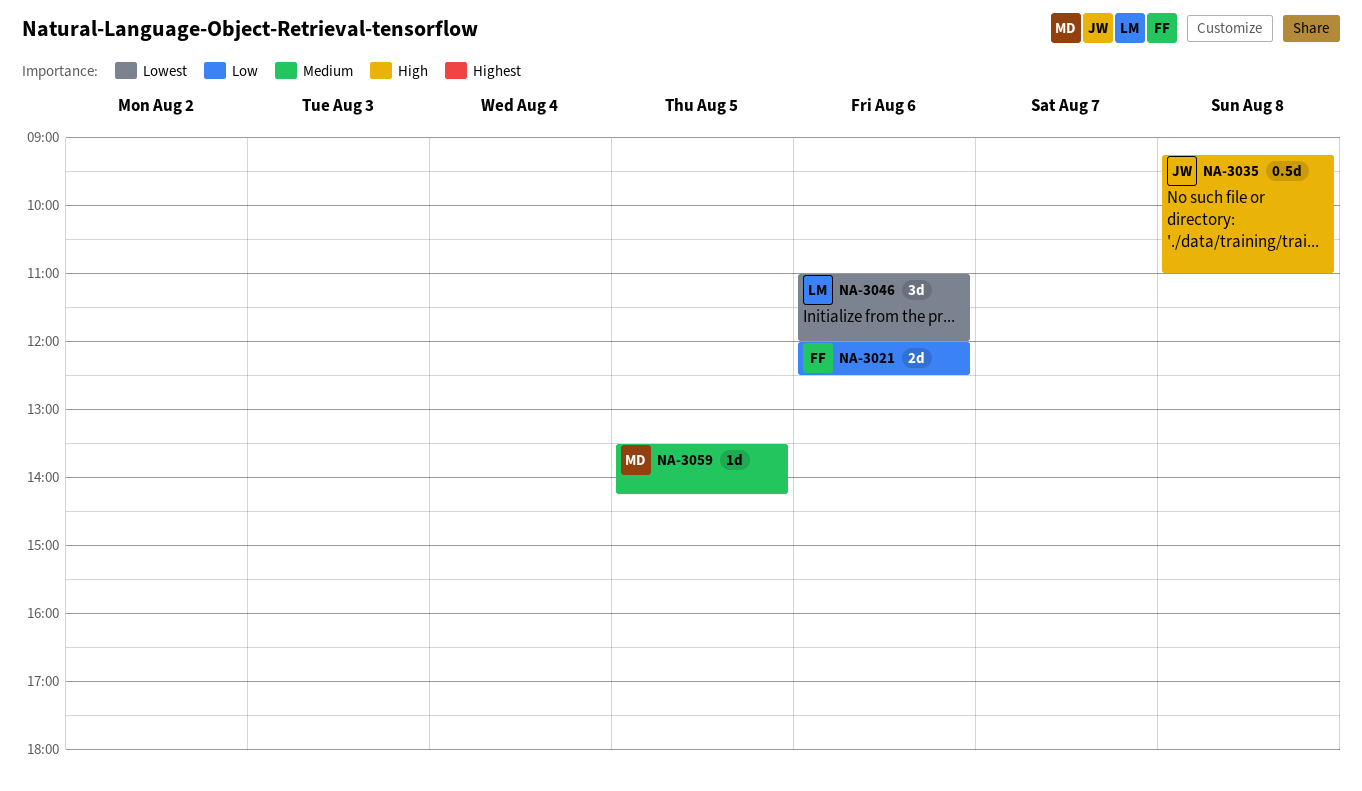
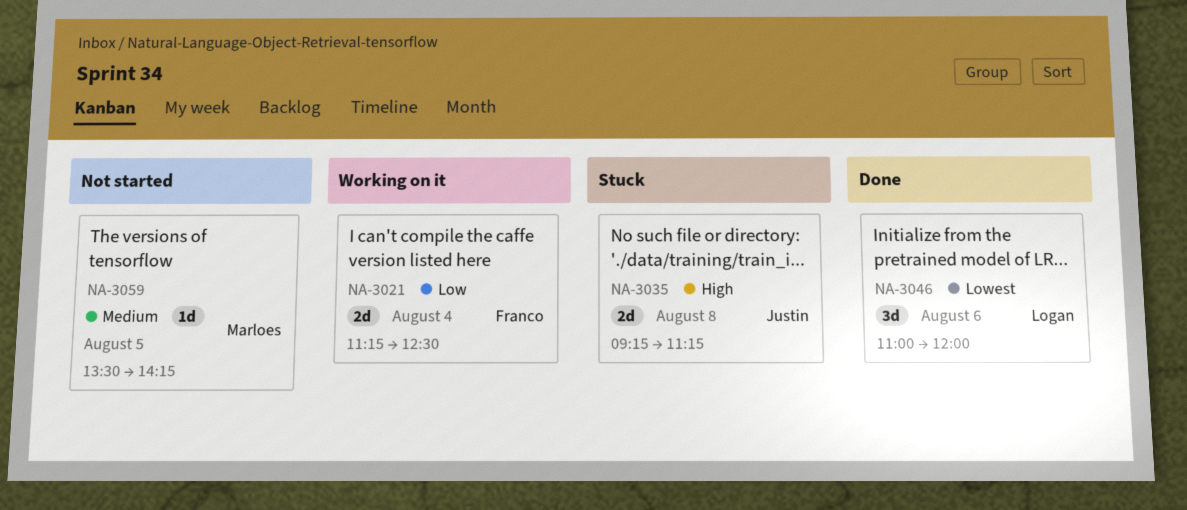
NA-3021, day: Aug 6 -> Aug 4
NA-3021, begins: 12:00 -> 11:15
NA-3035, estimate: 0.5d -> 2d
NA-3035, ends: 11:00 -> 11:15

